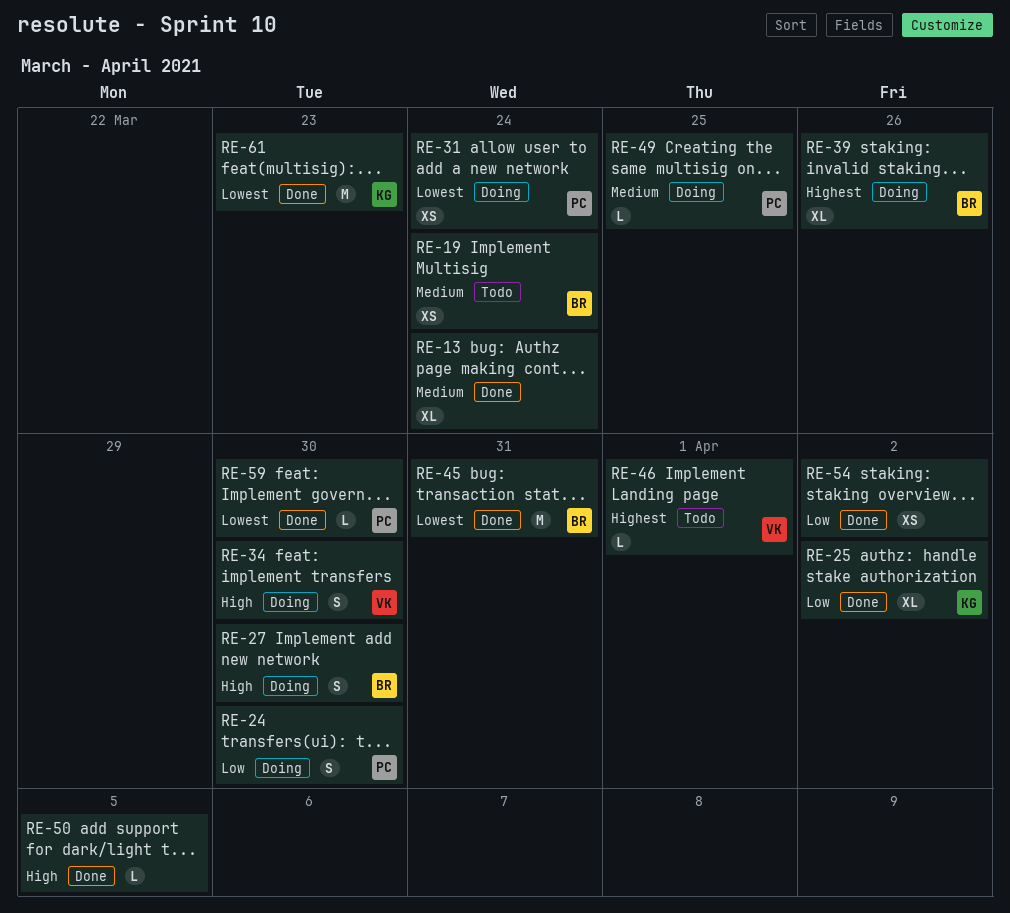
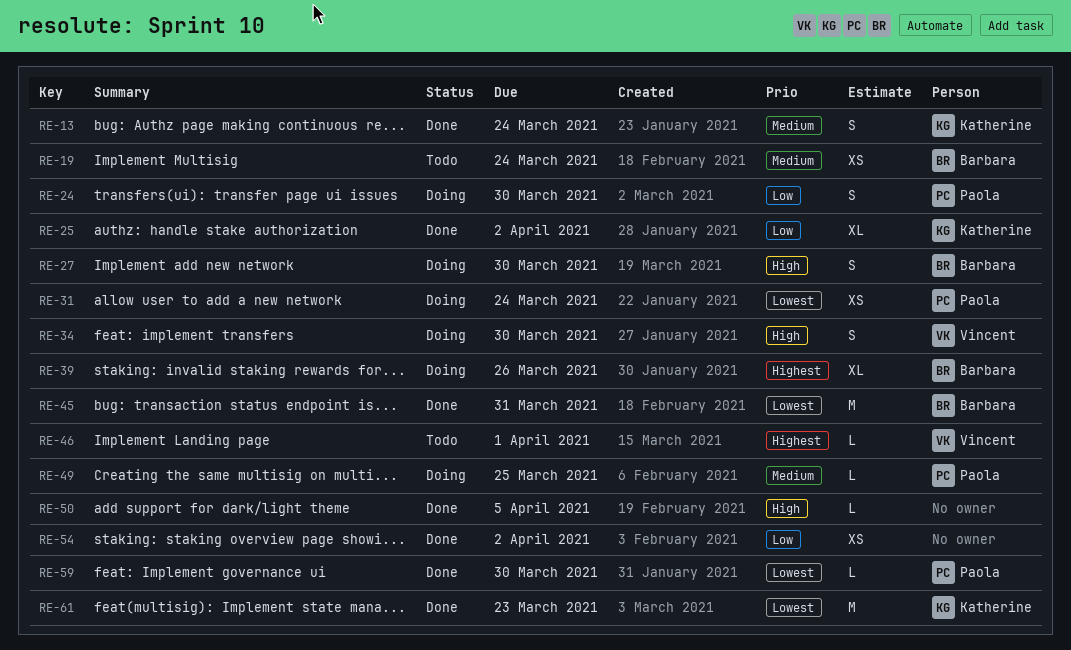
RE-13, owner: none -> Katherine
RE-13, estimate: XL -> S

